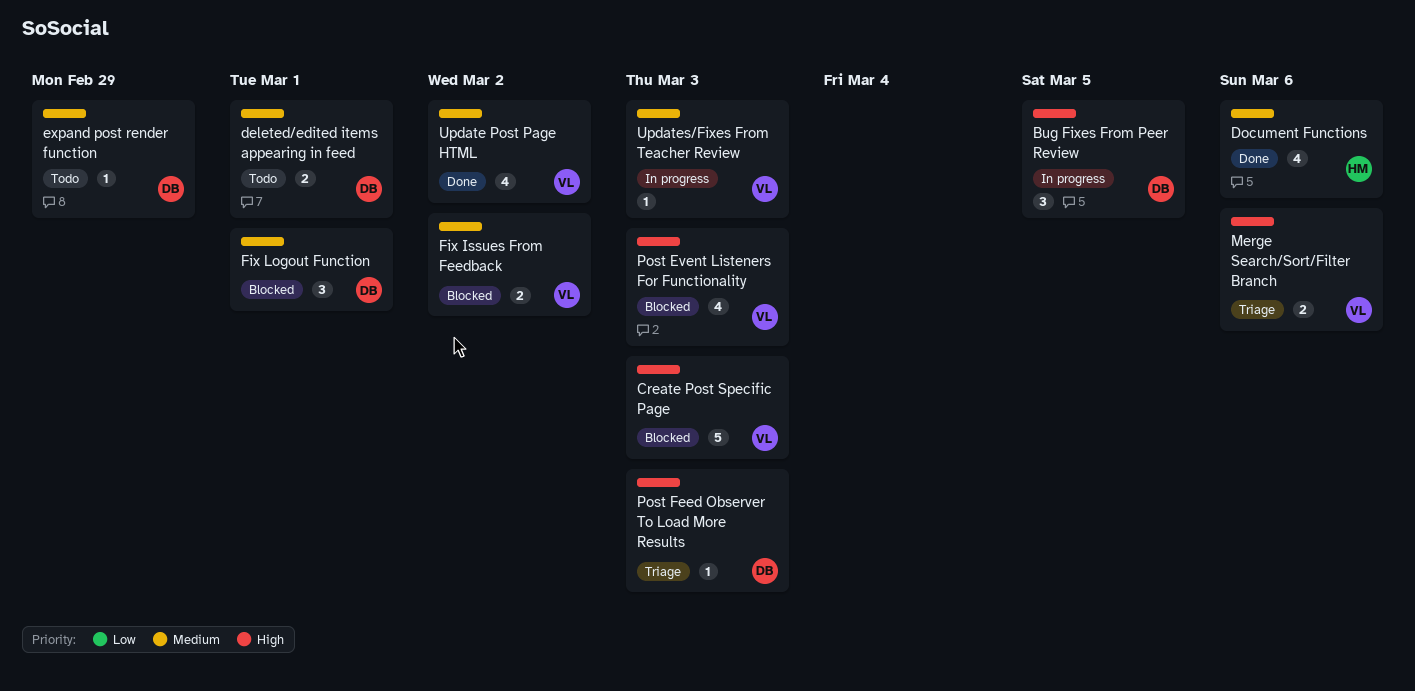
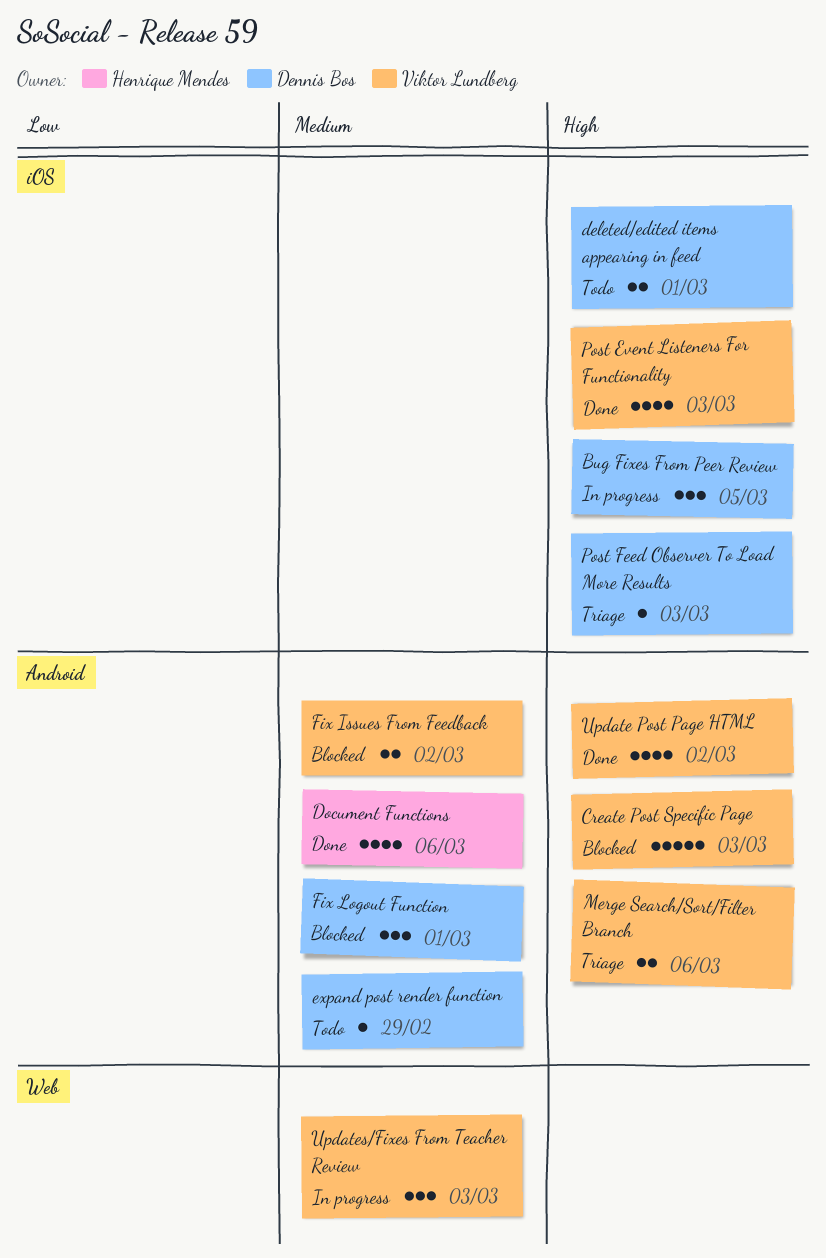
deleted/edited items appearing in feed, priority: Medium -> High
Post Event Listeners For Functionality, status: Blocked -> Done
Update Post Page HTML, priority: Medium -> High
Updates/Fixes From Teacher Review, estimate: 1 -> 3

